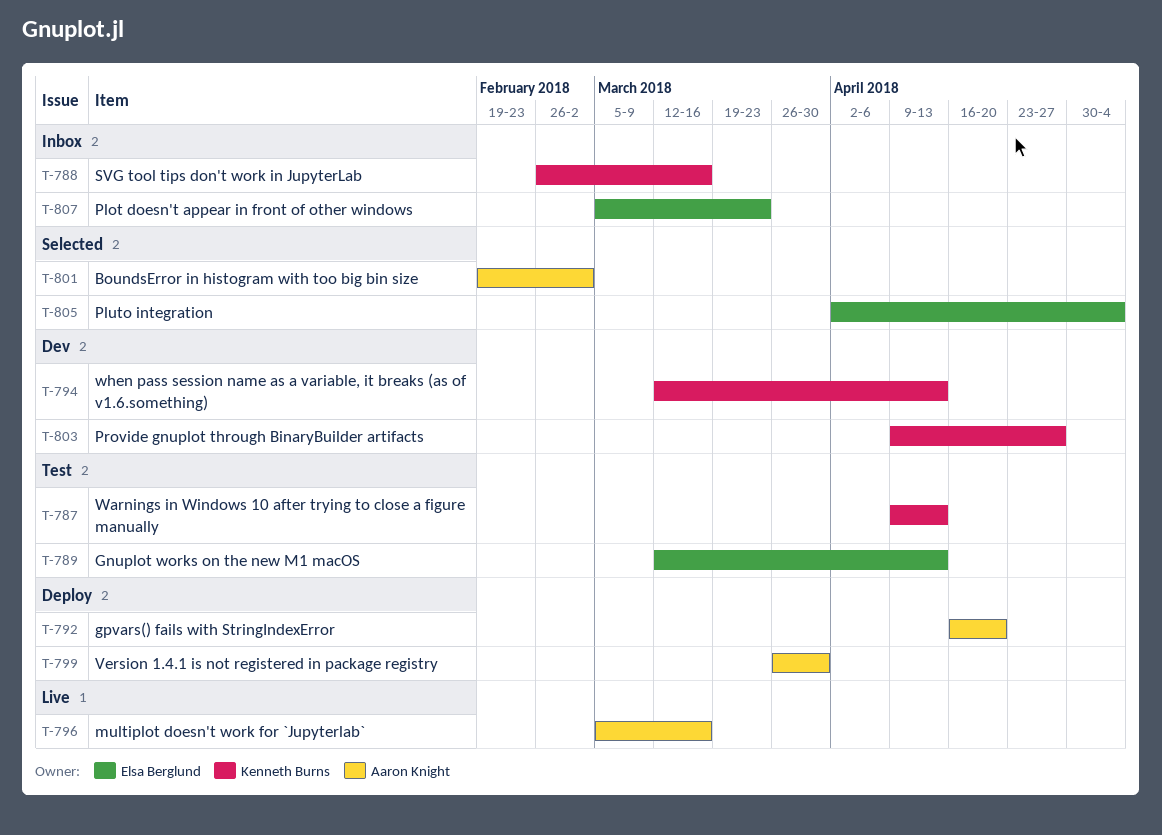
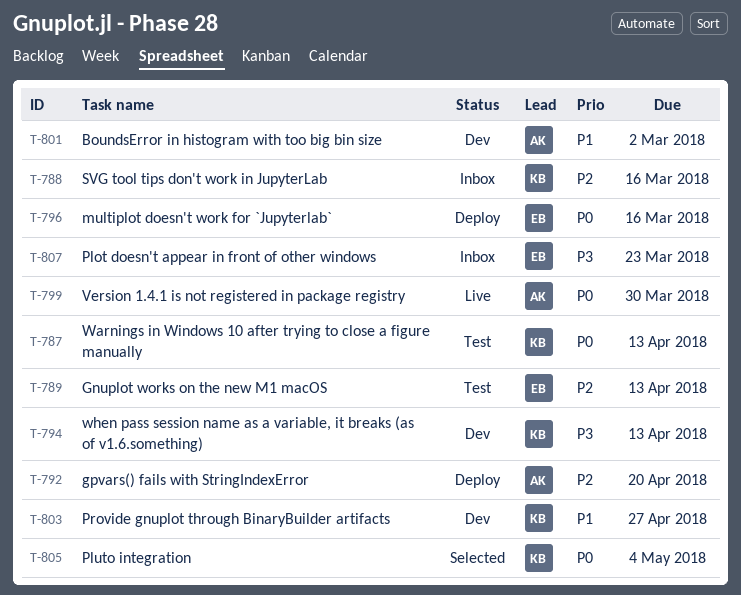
T-796, status: Live -> Deploy
T-796, owner: Aaron Knight -> Elsa Berglund
T-799, status: Deploy -> Live
T-801, status: Selected -> Dev
T-805, owner: Elsa Berglund -> Kenneth Burns

